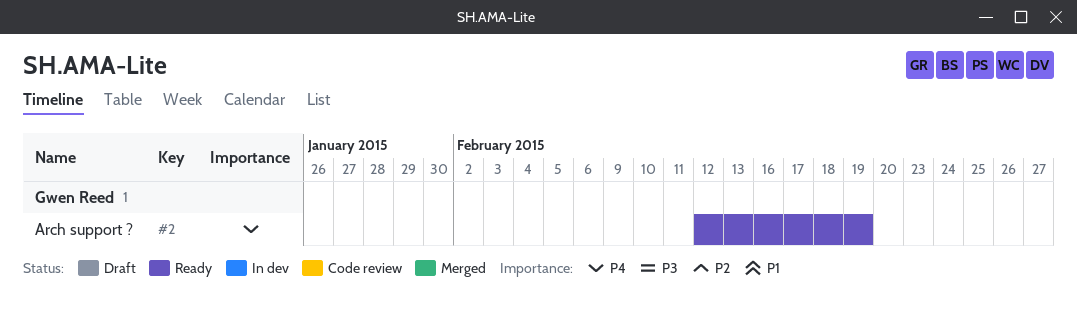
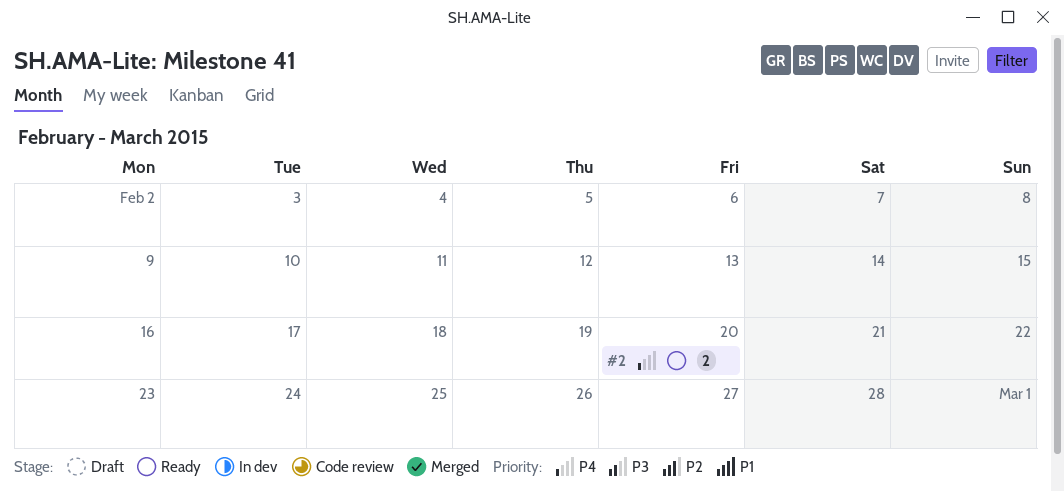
#2, due: Feb 19 -> Feb 20

